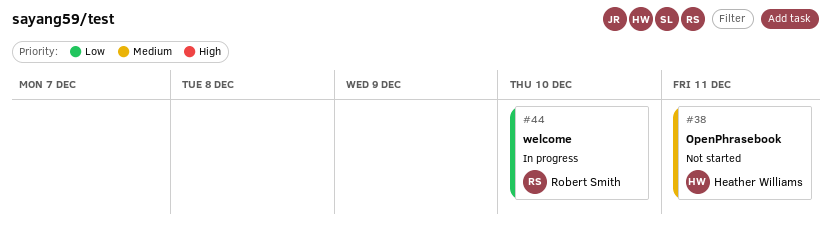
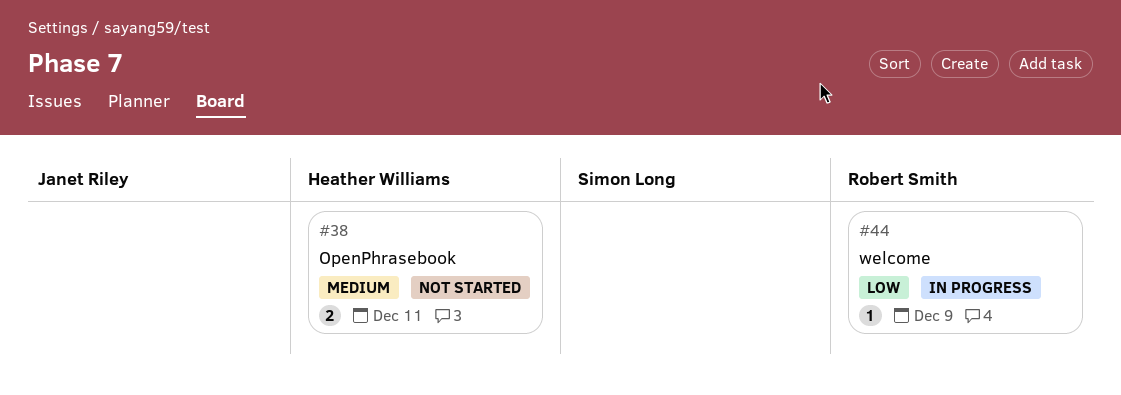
#44, due: Dec 10 -> Dec 9

